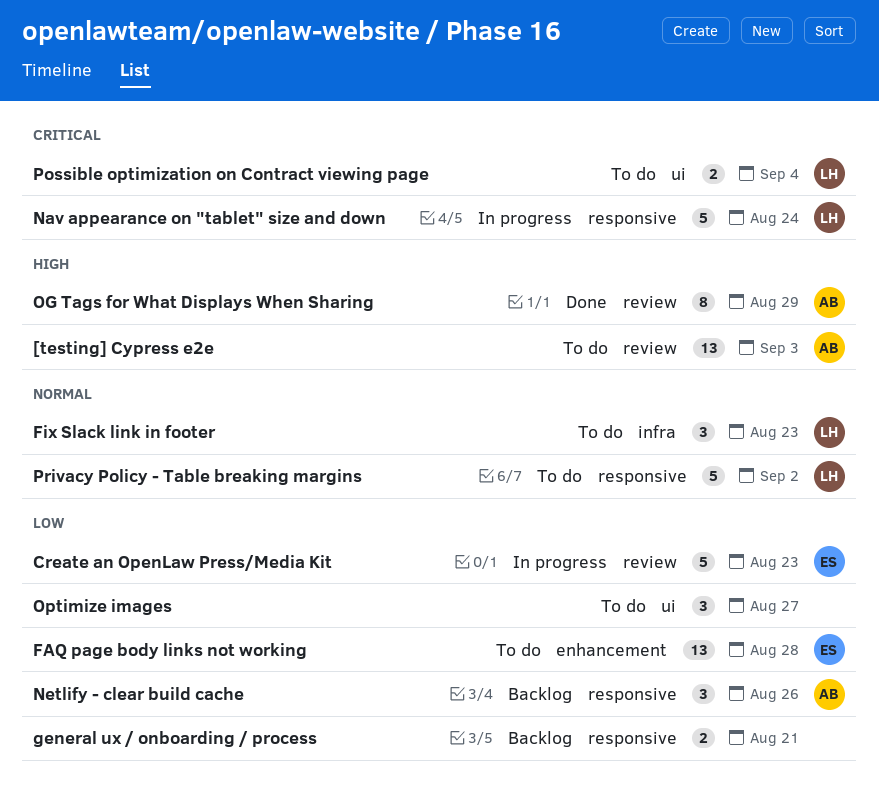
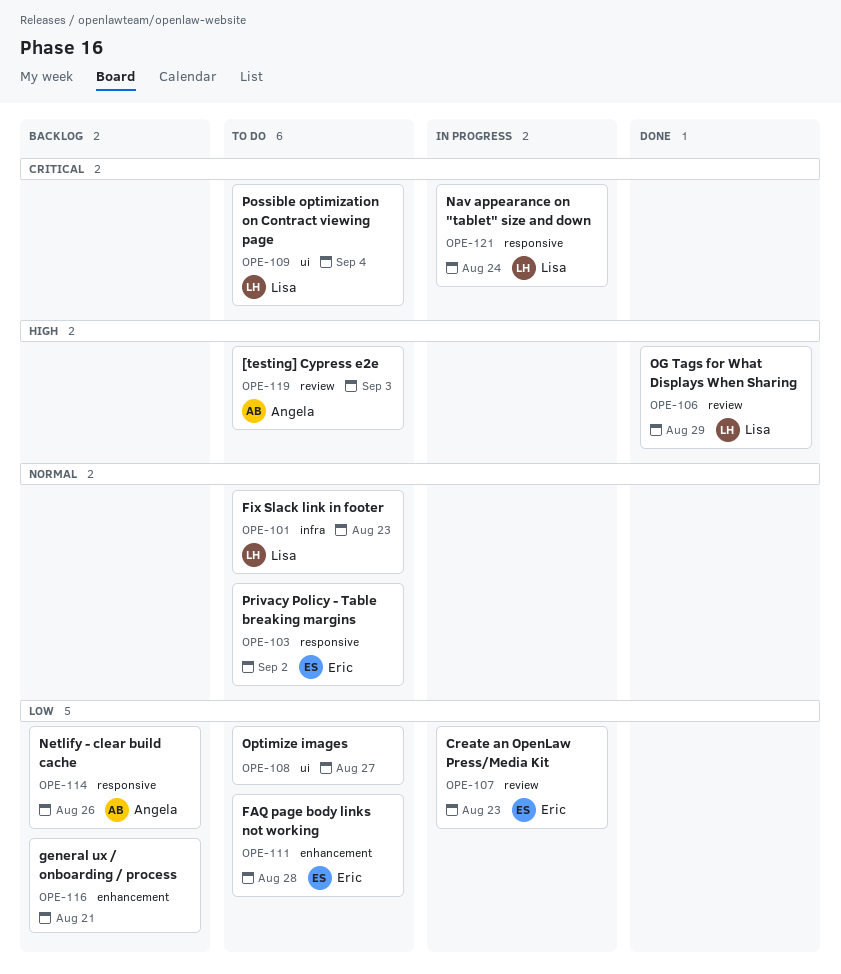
general ux / onboarding / process, label: responsive -> enhancement
OG Tags for What Displays When Sharing, owner: Angela -> Lisa
Privacy Policy - Table breaking margins, owner: Lisa -> Eric

